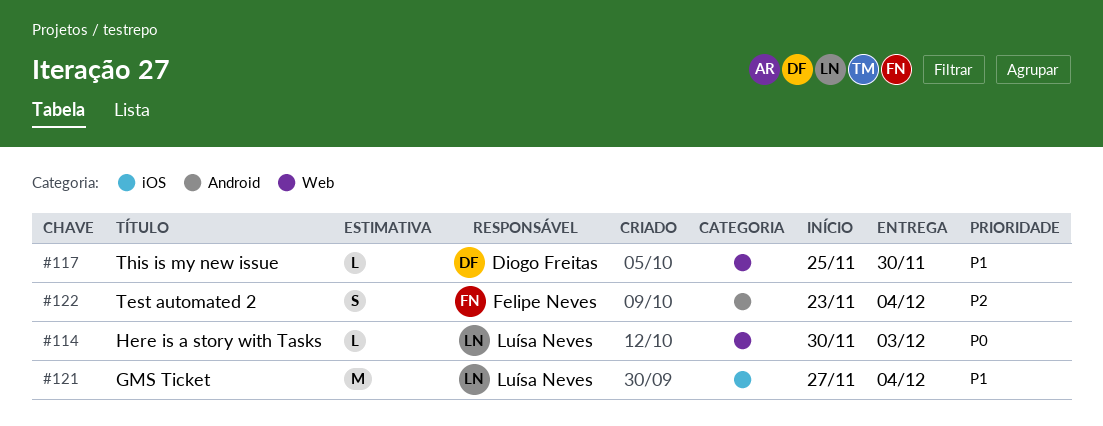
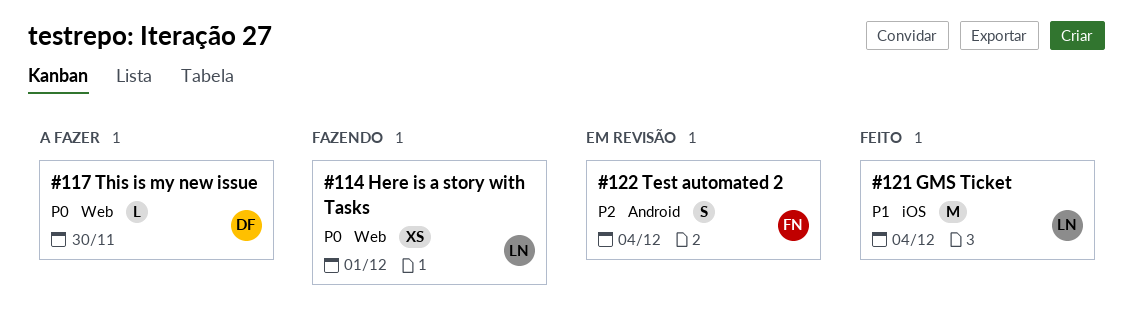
#114, estimate: L -> XS
#114, due: Dec 3 -> Dec 1
#117, priority: P1 -> P0

